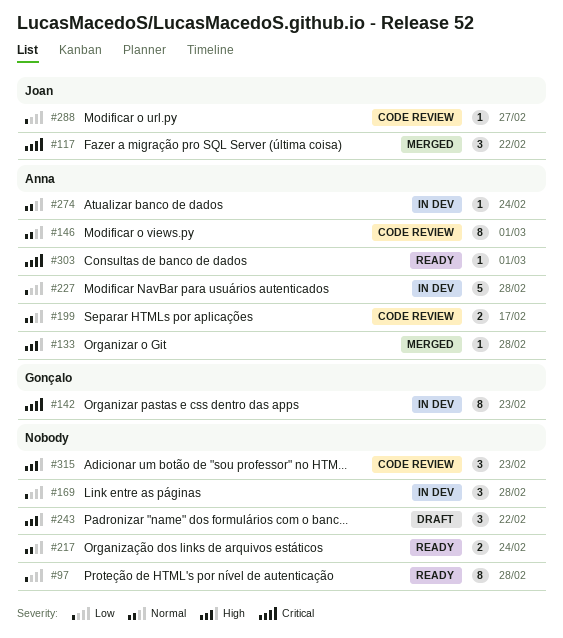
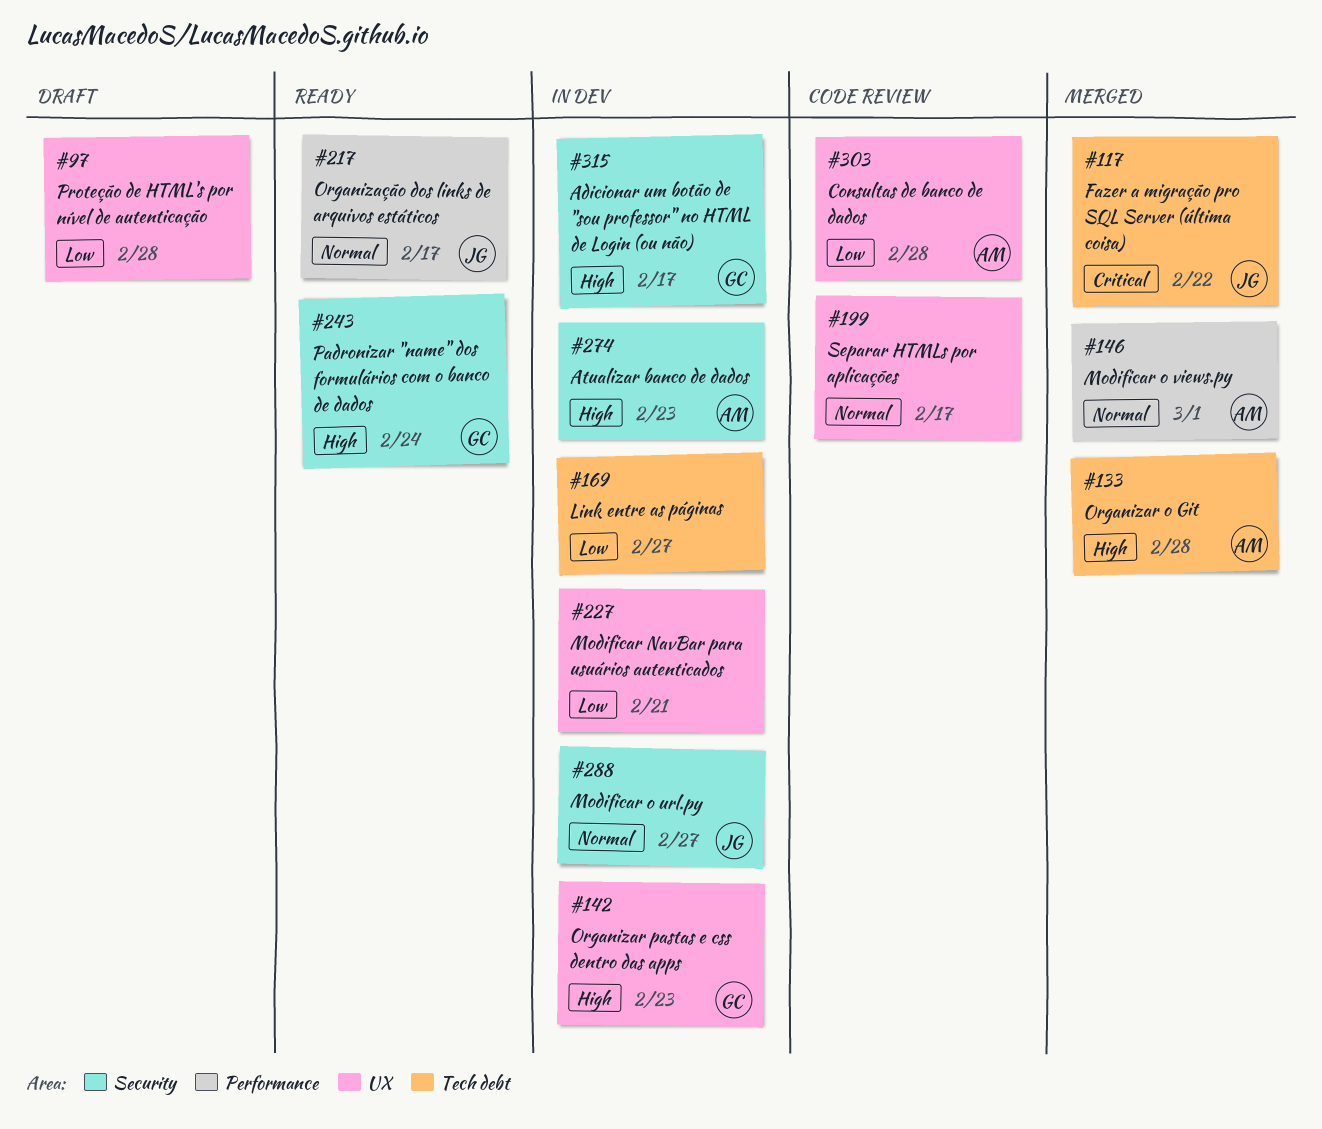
#97, status: Ready -> Draft
#142, priority: Critical -> High
#146, status: Code review -> Merged
#169, due: Feb 28 -> Feb 27
#199, owner: Anna -> none
#217, owner: none -> Joan
#217, due: Feb 24 -> Feb 17
#227, owner: Anna -> none
#227, due: Feb 28 -> Feb 21
#243, status: Draft -> Ready
#243, owner: none -> Gonçalo
#243, due: Feb 22 -> Feb 24
#274, priority: Normal -> High
#274, due: Feb 24 -> Feb 23
#288, status: Code review -> In dev
#288, priority: Low -> Normal
#303, status: Ready -> Code review
#303, priority: Critical -> Low
#303, due: Mar 1 -> Feb 28
#315, status: Code review -> In dev
#315, owner: none -> Gonçalo
#315, due: Feb 23 -> Feb 17

